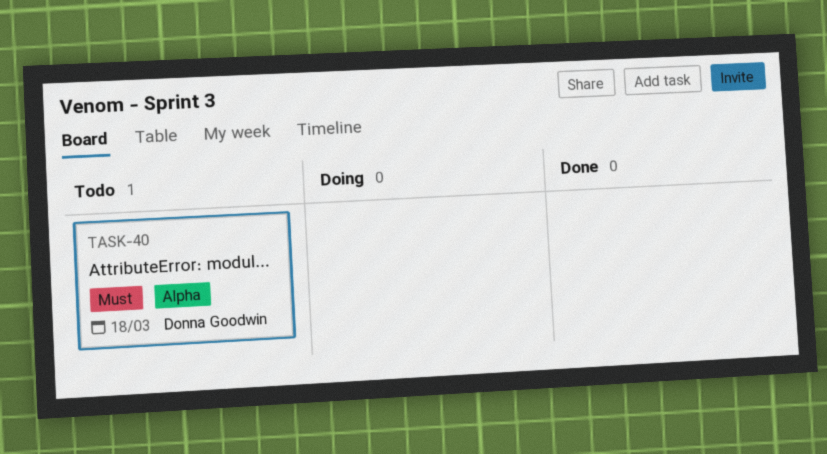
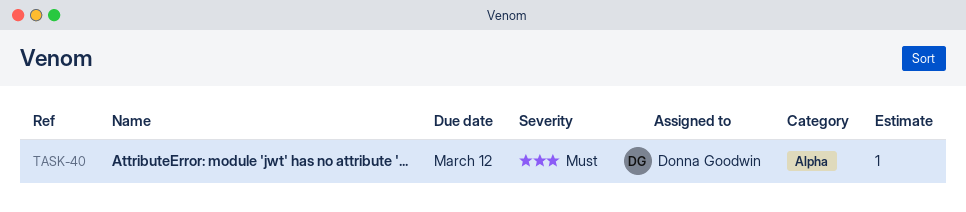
TASK-40, due: Mar 18 -> Mar 12

